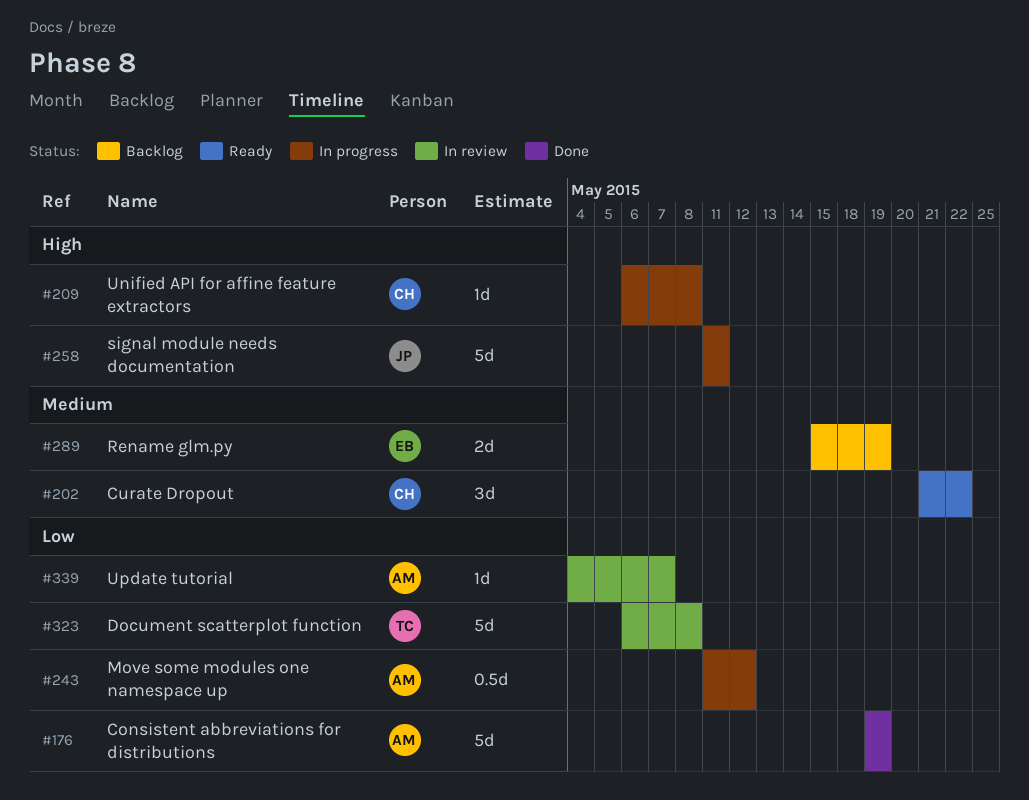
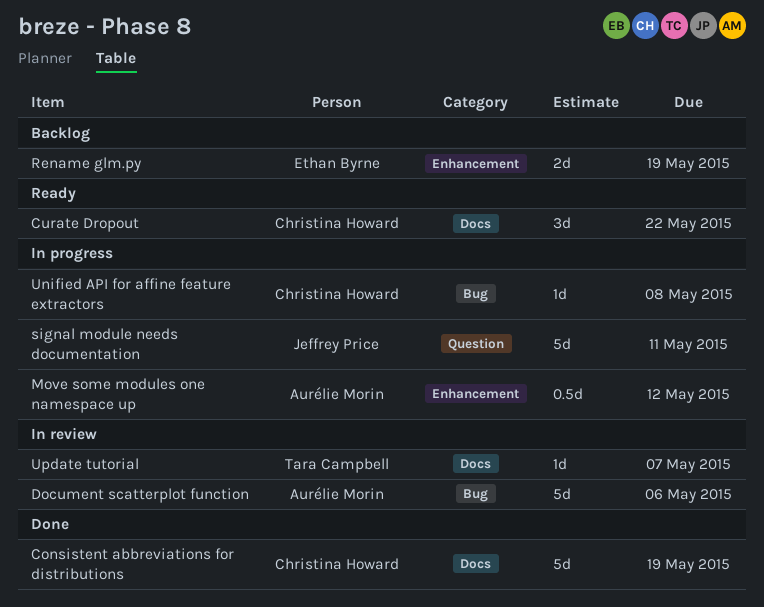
Consistent abbreviations for distributions, owner: Aurélie Morin -> Christina Howard
Document scatterplot function, owner: Tara Campbell -> Aurélie Morin
Document scatterplot function, due: May 8 -> May 6
Update tutorial, owner: Aurélie Morin -> Tara Campbell

